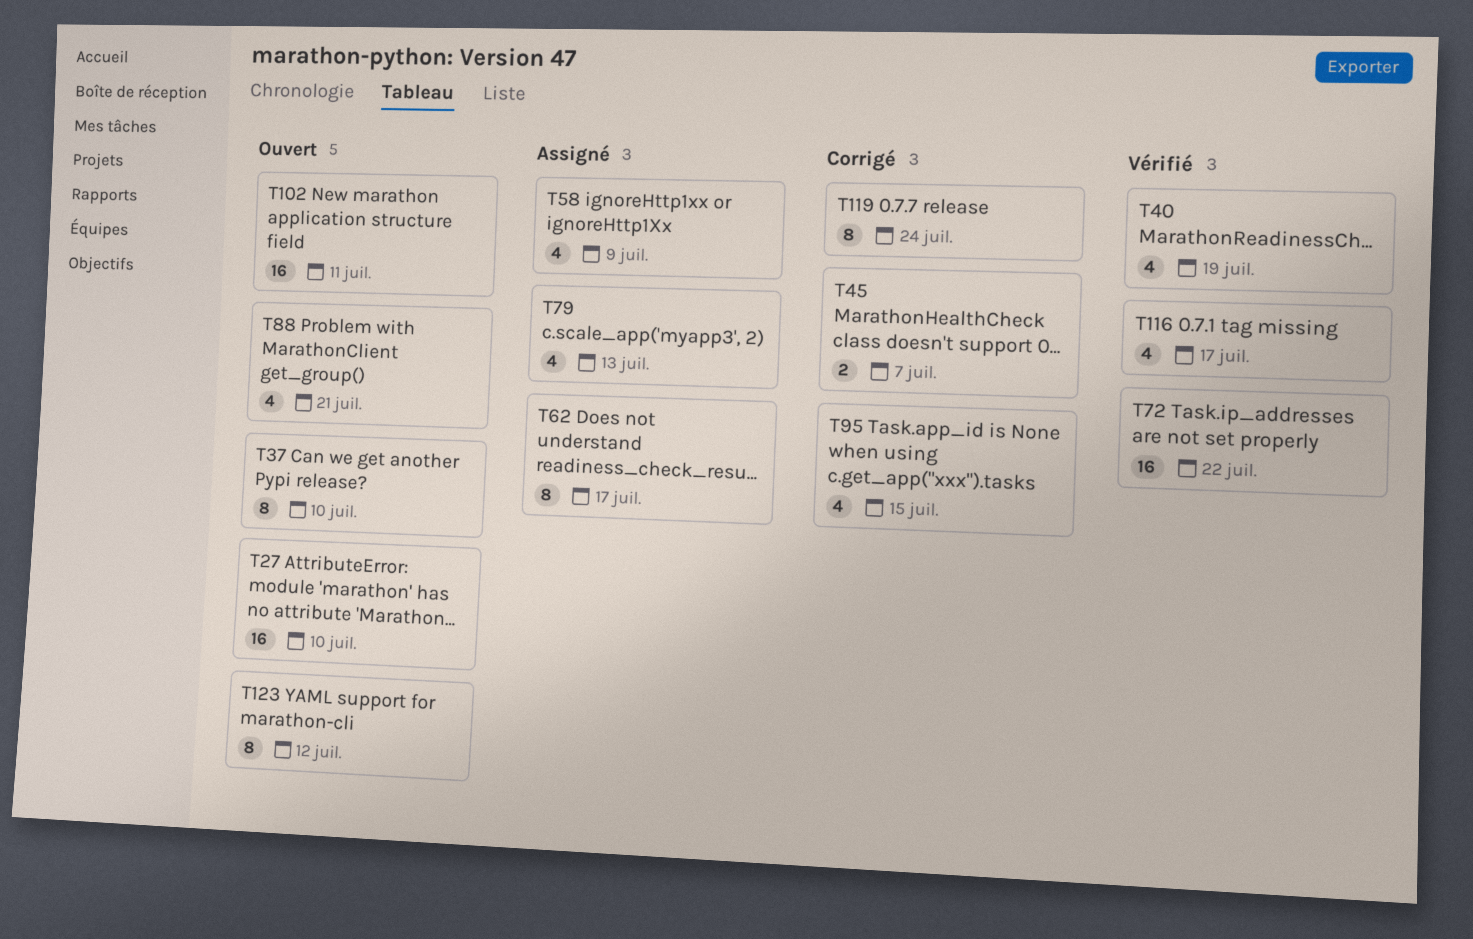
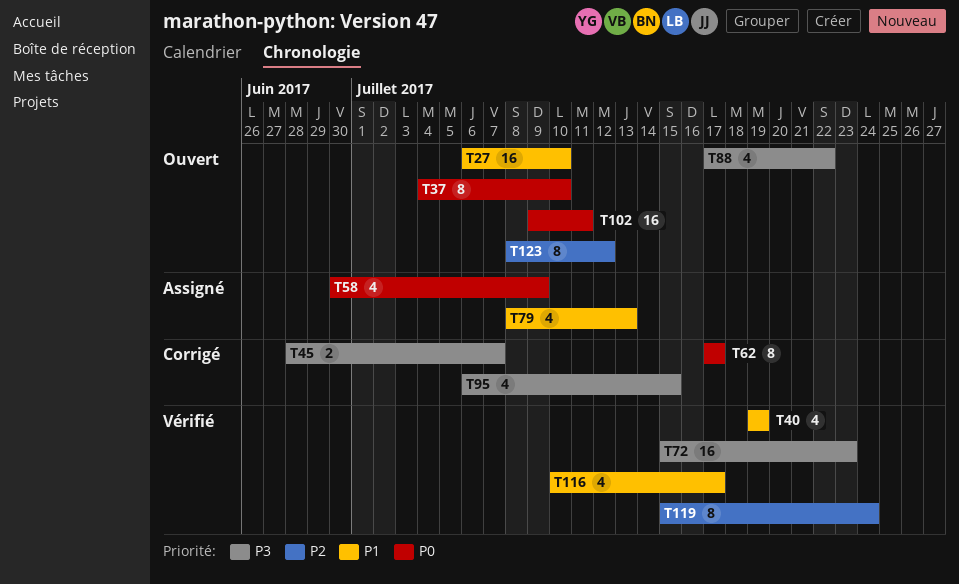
T62, status: Assigné -> Corrigé
T72, due: Jul 22 -> Jul 23
T88, due: Jul 21 -> Jul 22
T119, status: Corrigé -> Vérifié

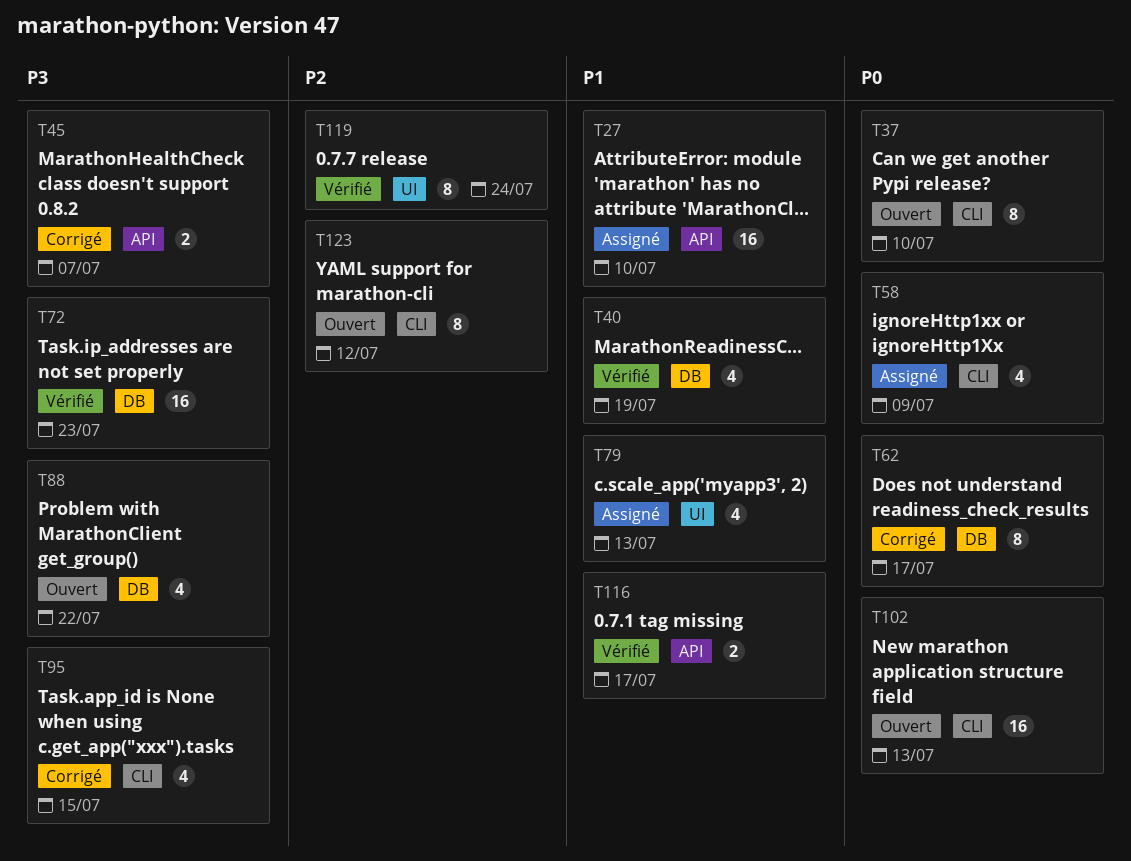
T27, status: Ouvert -> Assigné
T102, due: Jul 11 -> Jul 13
T116, estimate: 4 -> 2

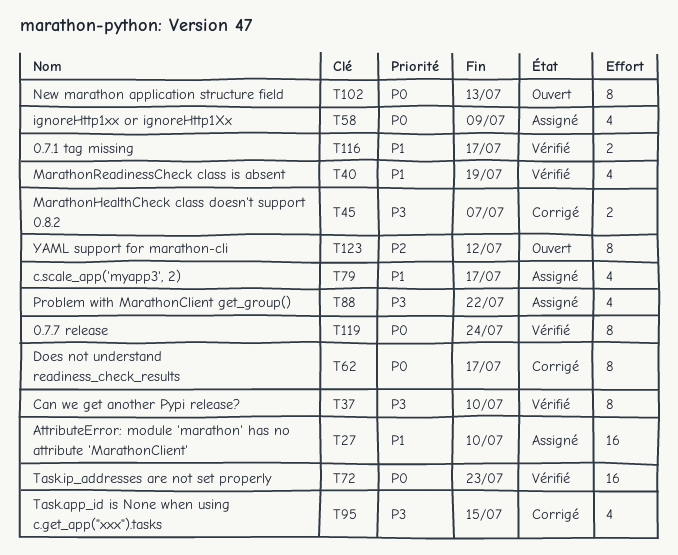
T37, status: Ouvert -> Vérifié
T37, priority: P0 -> P3
T72, priority: P3 -> P0
T79, due: Jul 13 -> Jul 17
T88, status: Ouvert -> Assigné
T102, estimate: 16 -> 8
T119, priority: P2 -> P0

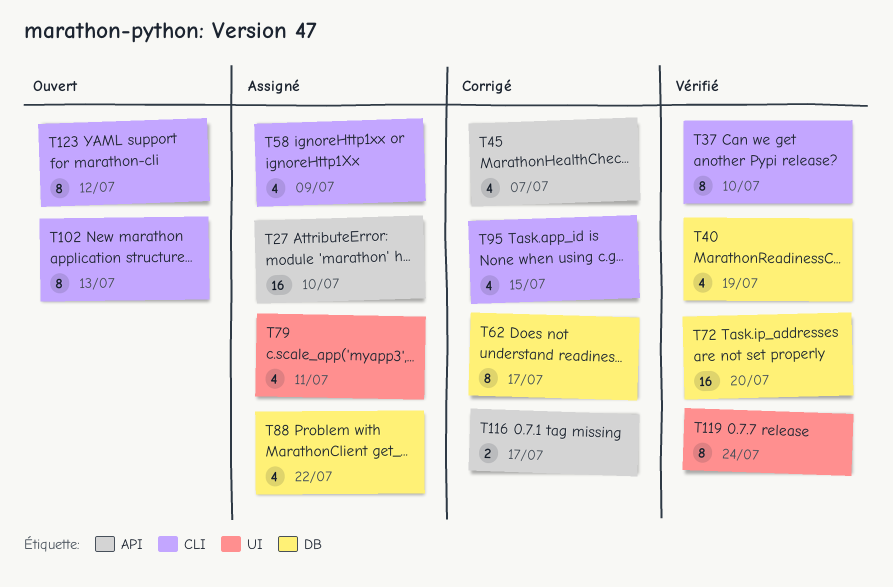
T45, estimate: 2 -> 4
T72, due: Jul 23 -> Jul 20
T79, due: Jul 17 -> Jul 11
T116, status: Vérifié -> Corrigé

